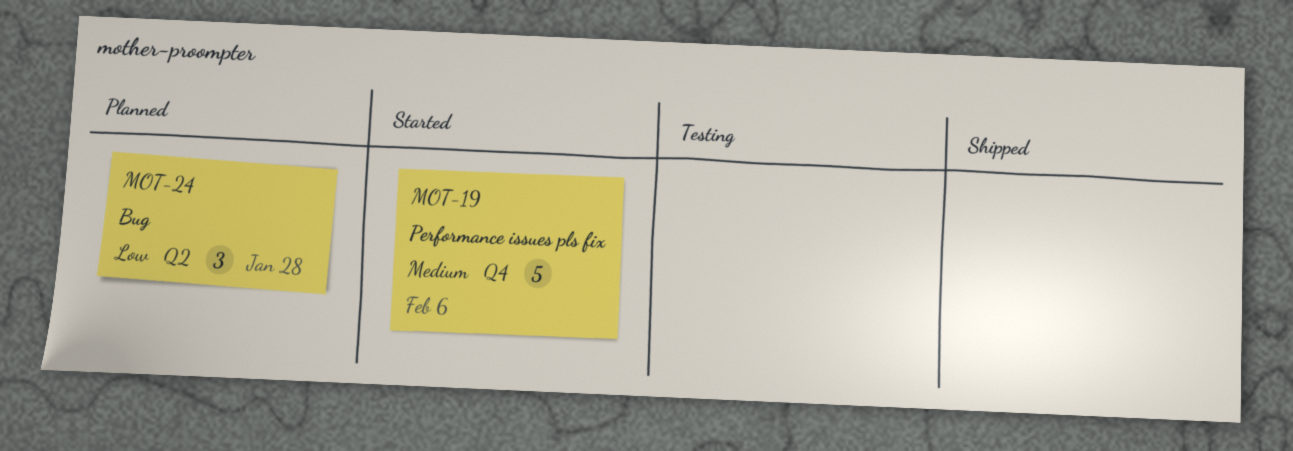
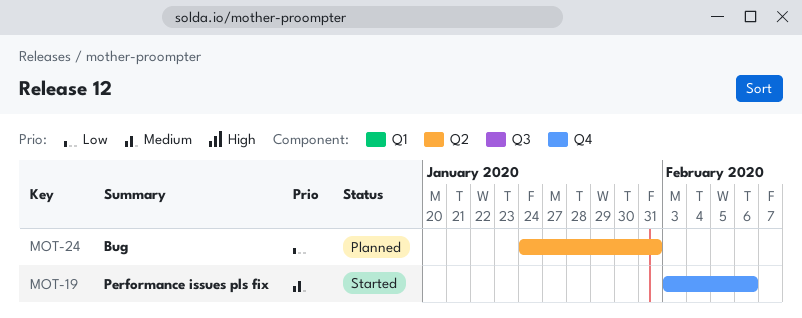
MOT-24, due: Jan 28 -> Jan 31

